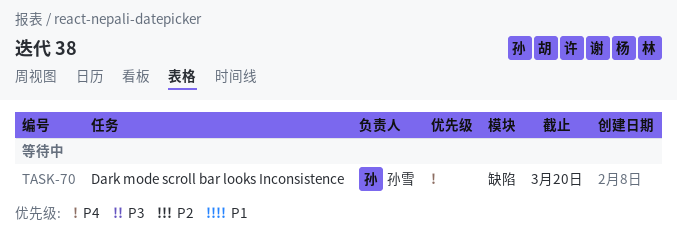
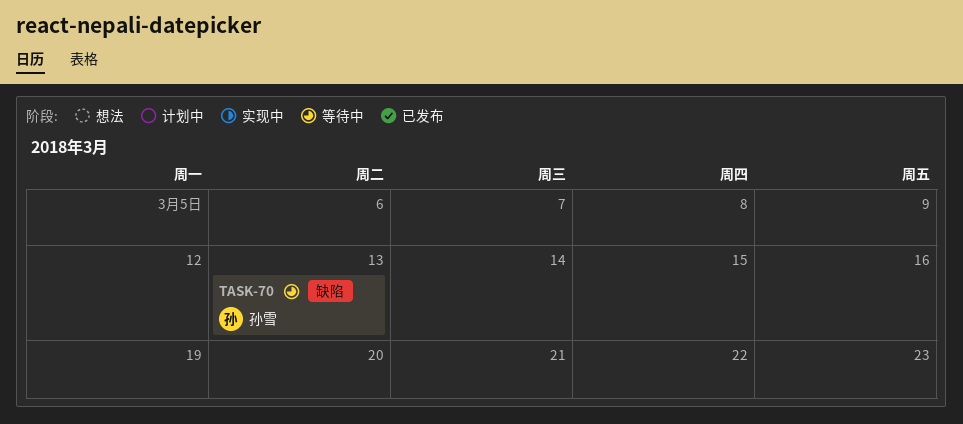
TASK-70, due: Mar 20 -> Mar 13

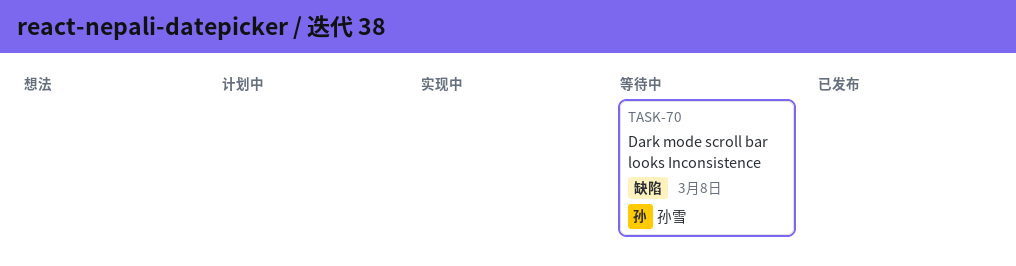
TASK-70, due: Mar 13 -> Mar 8

